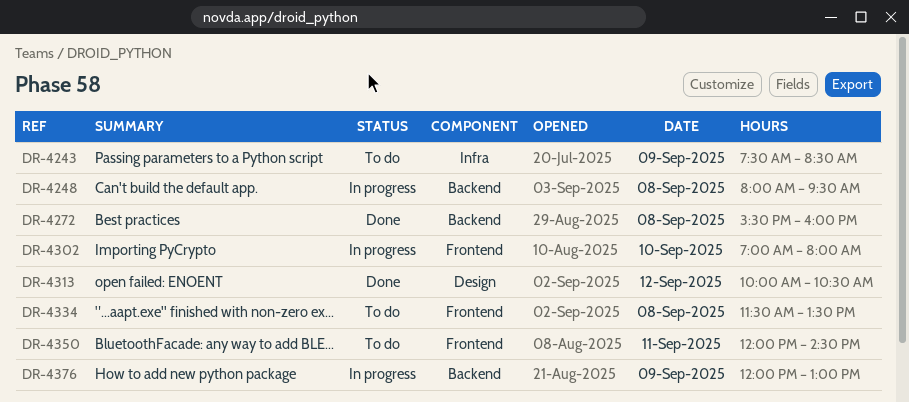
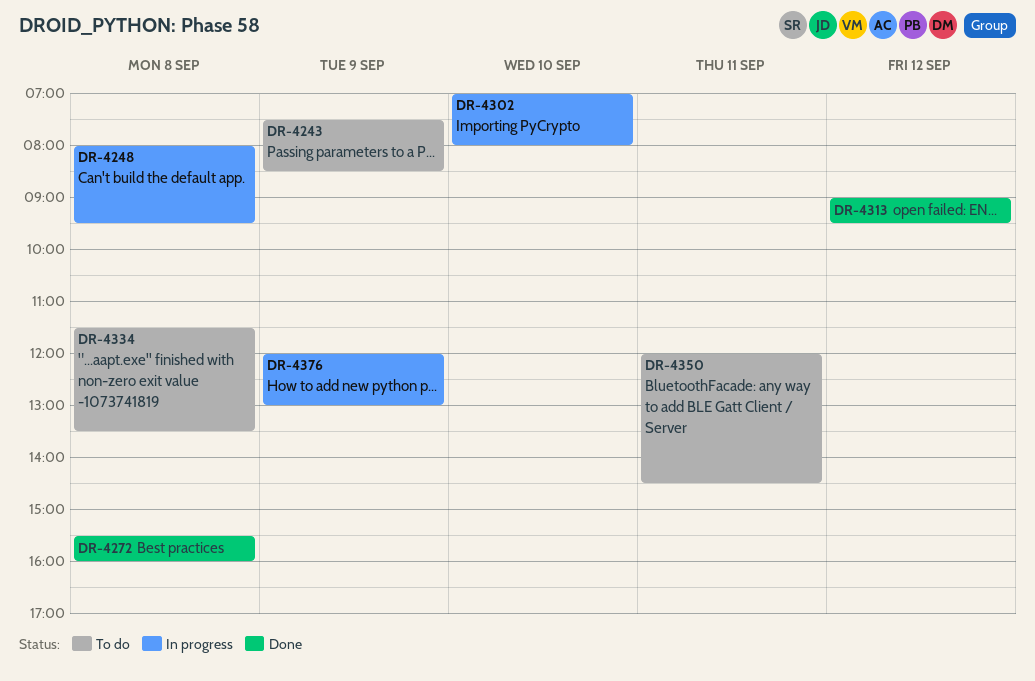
DR-4313, begins: 10:00 -> 09:00
DR-4313, ends: 10:30 -> 09:30

